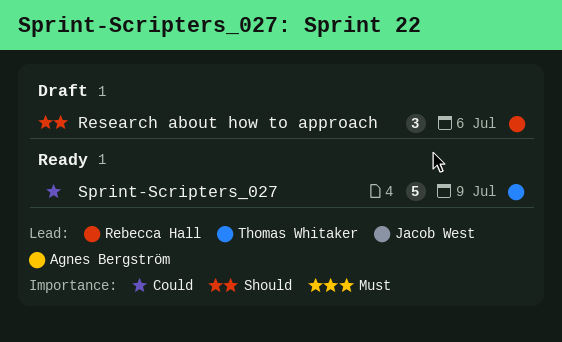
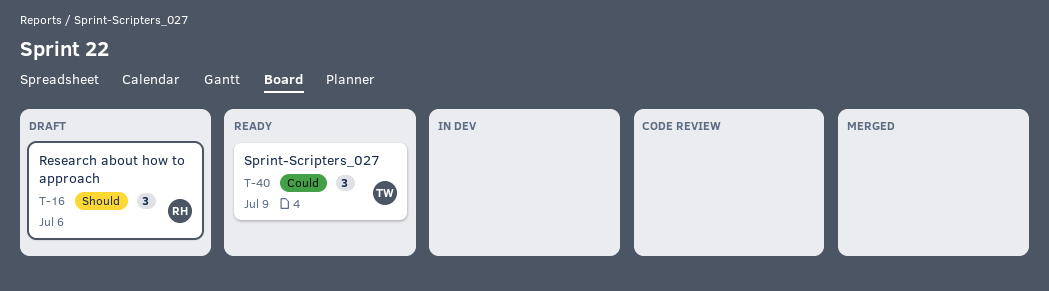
Sprint-Scripters_027, estimate: 5 -> 3

